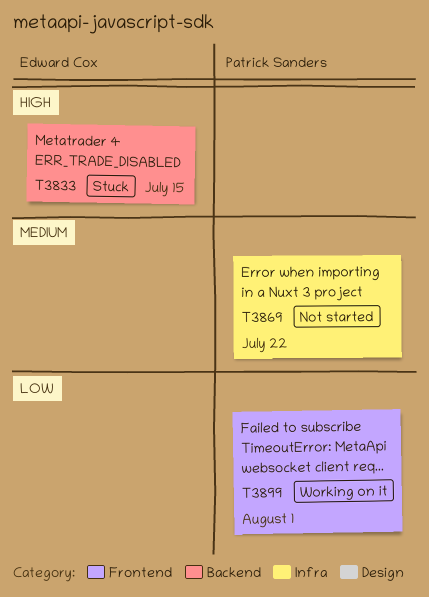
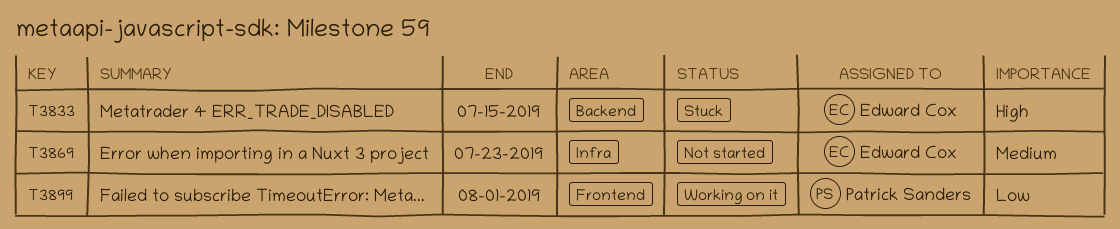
T3869, owner: Patrick Sanders -> Edward Cox
T3869, due: Jul 22 -> Jul 23

